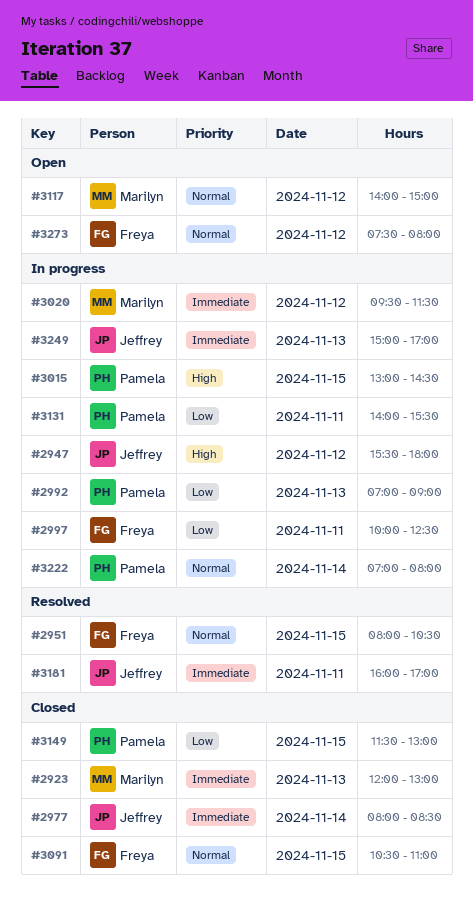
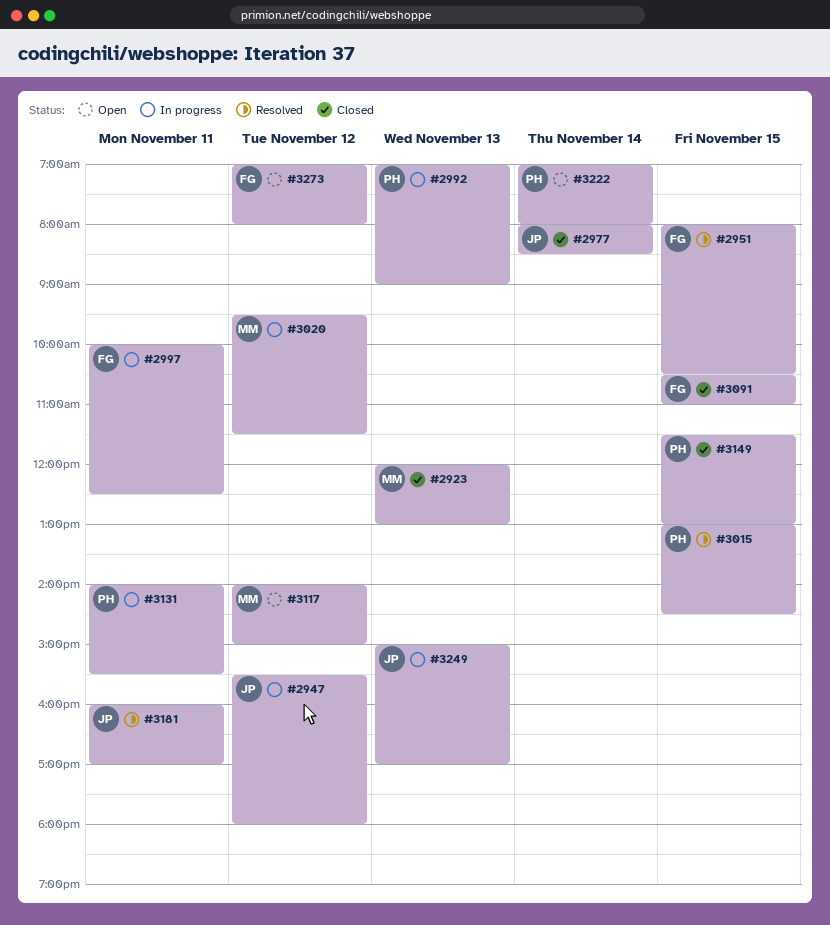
#3015, status: In progress -> Resolved
#3222, status: In progress -> Open
#3273, begins: 07:30 -> 07:00

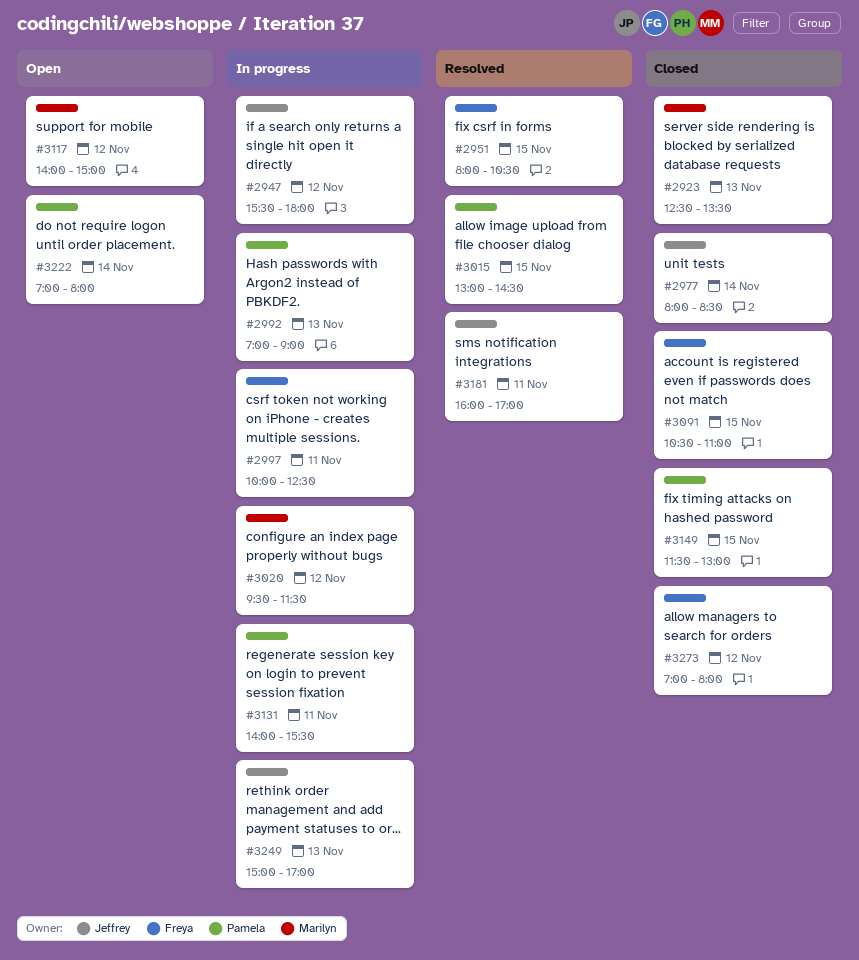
#2923, begins: 12:00 -> 12:30
#2923, ends: 13:00 -> 13:30
#3273, status: Open -> Closed

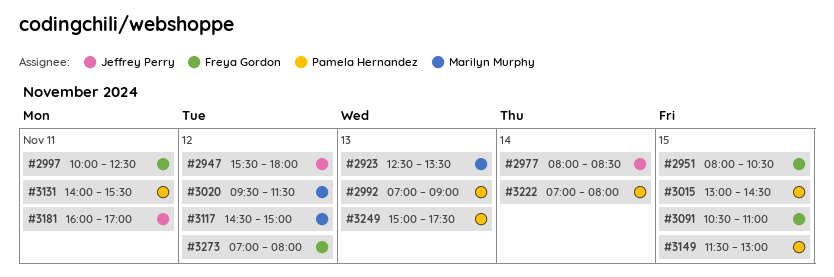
#3117, begins: 14:00 -> 14:30
#3249, owner: Jeffrey Perry -> Pamela Hernandez
#3249, ends: 17:00 -> 17:30

